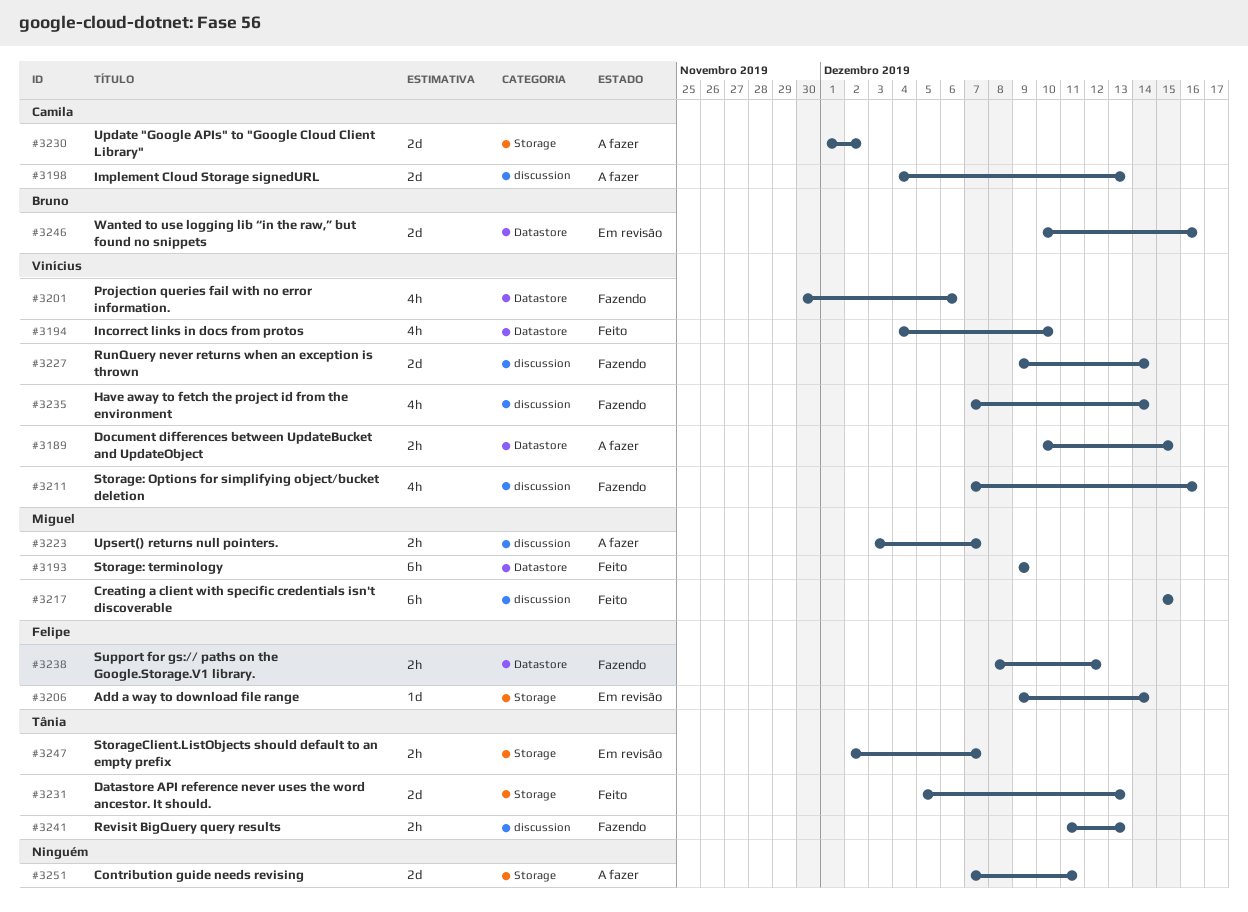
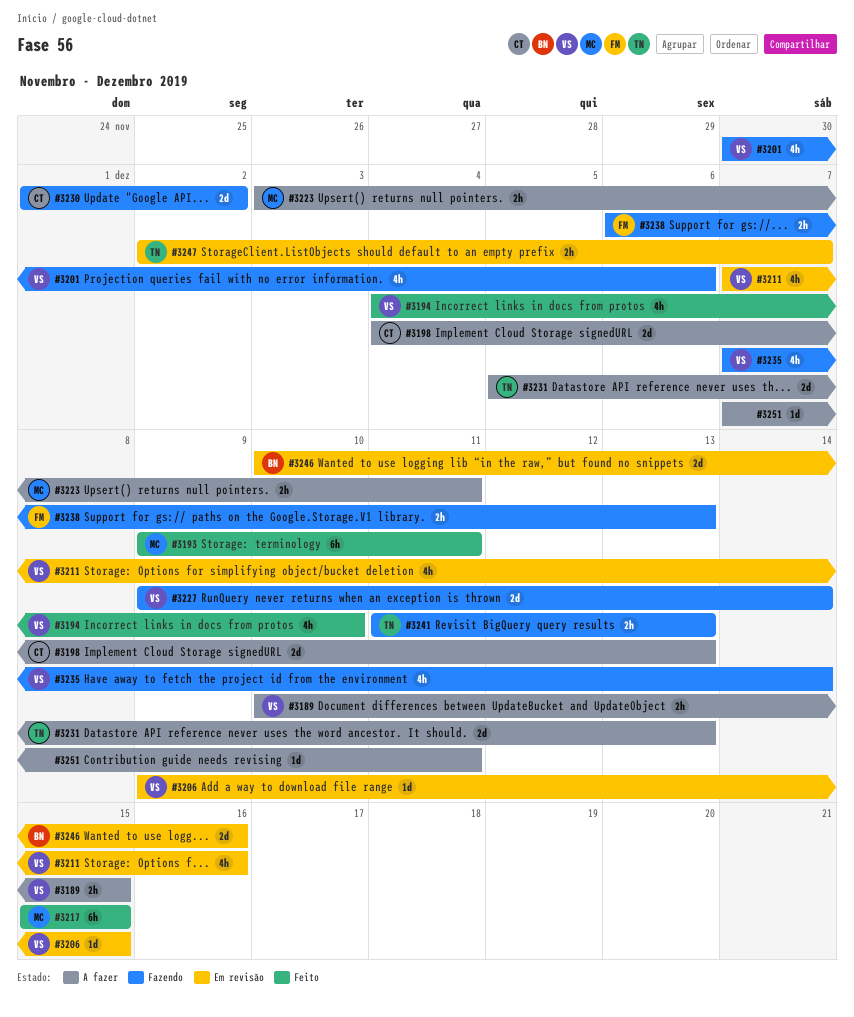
#3193, due: Dec 9 -> Dec 11
#3206, owner: Felipe -> Vinícius
#3206, due: Dec 14 -> Dec 15
#3211, status: Fazendo -> Em revisão
#3223, due: Dec 7 -> Dec 11
#3230, status: A fazer -> Fazendo
#3231, status: Feito -> A fazer
#3238, start: Dec 8 -> Dec 6
#3238, due: Dec 12 -> Dec 13
#3251, estimate: 2d -> 1d

